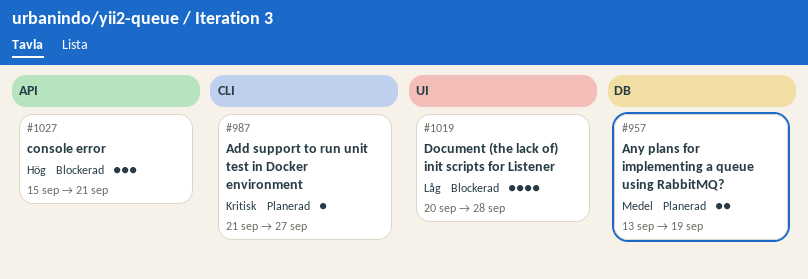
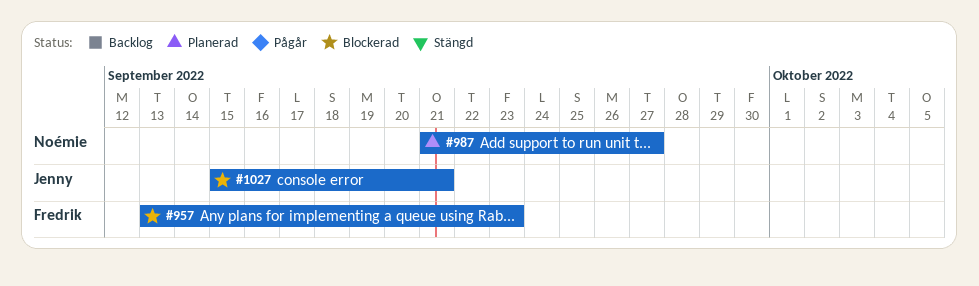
#957, status: Planerad -> Blockerad
#957, due: Sep 19 -> Sep 23
#1019: present -> none

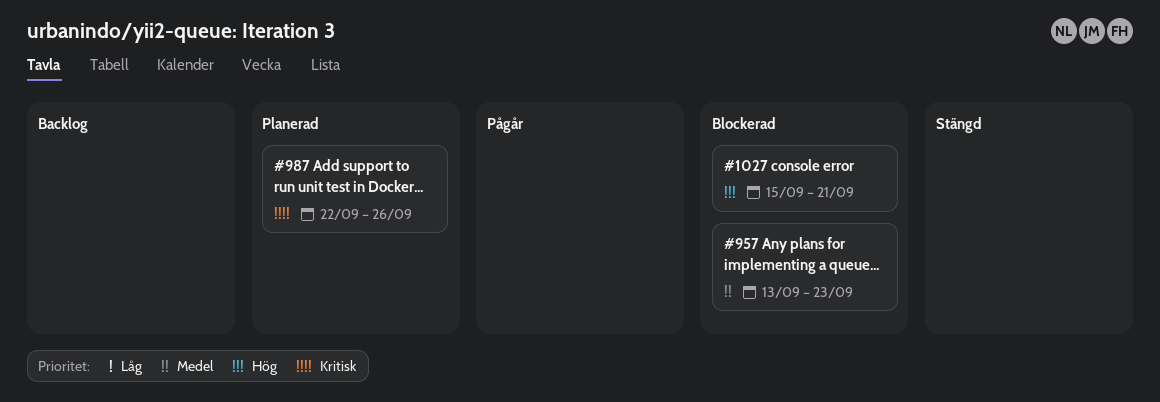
#987, start: Sep 21 -> Sep 22
#987, due: Sep 27 -> Sep 26

